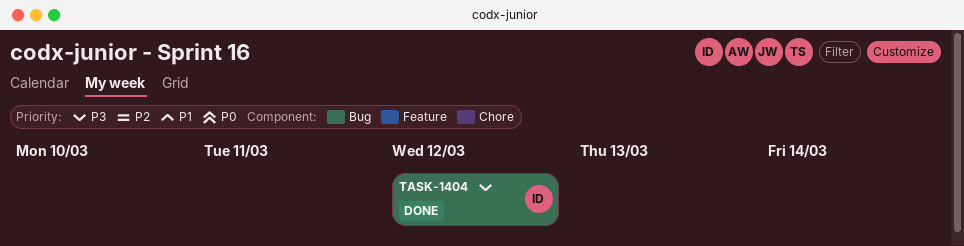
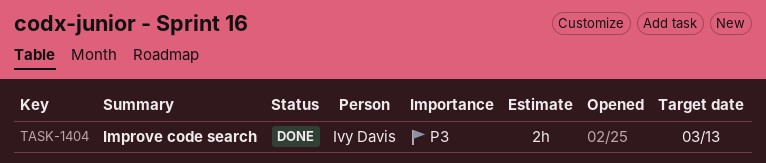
TASK-1404, due: Mar 12 -> Mar 13

